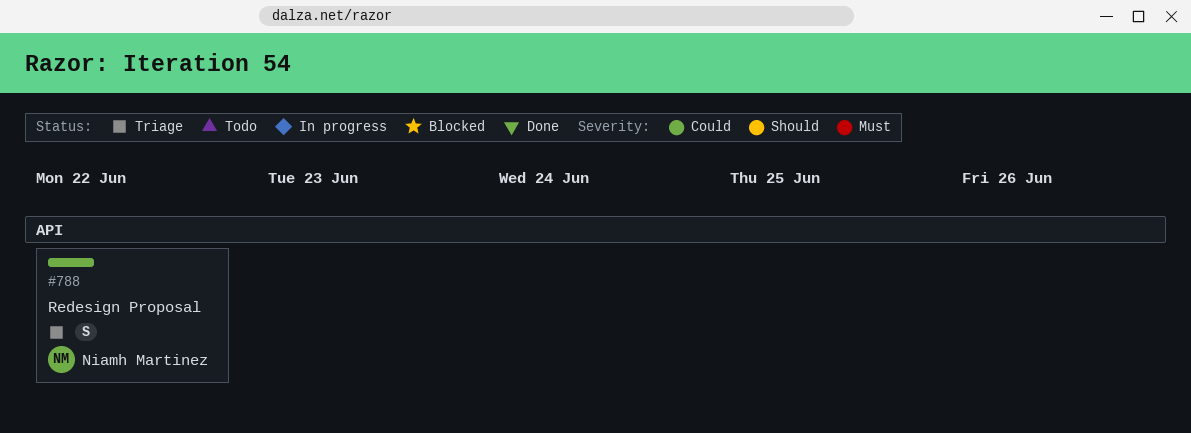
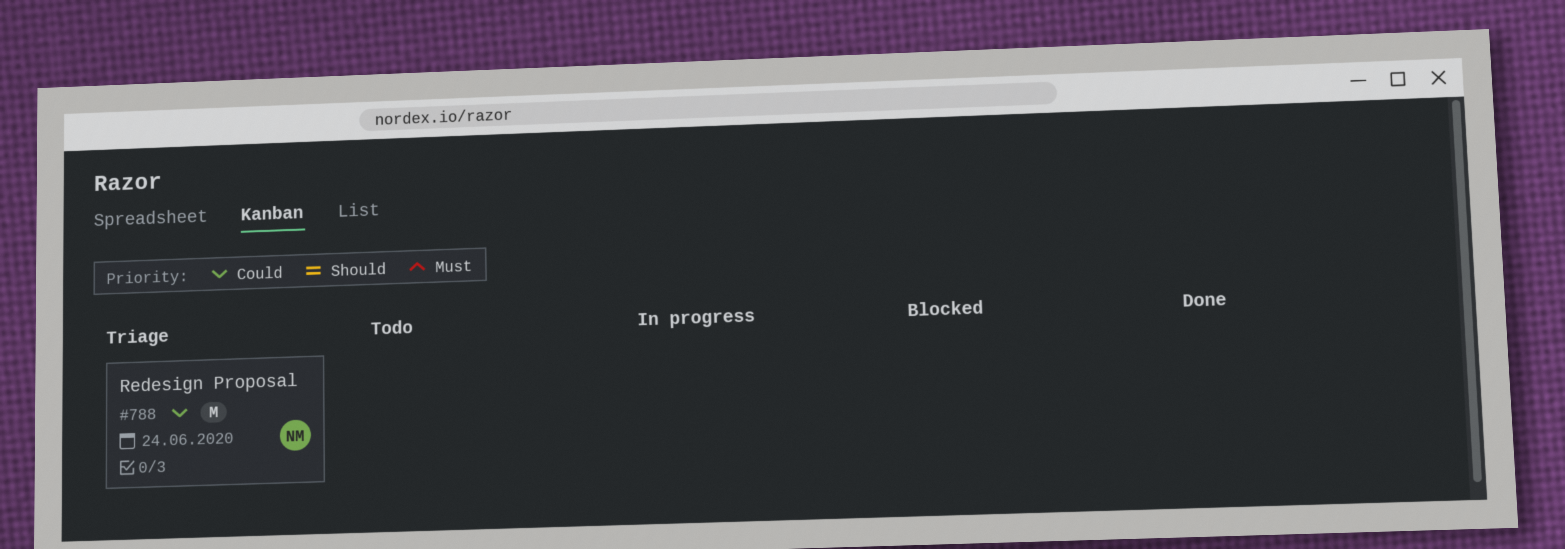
#788, estimate: S -> M
#788, due: Jun 22 -> Jun 24

